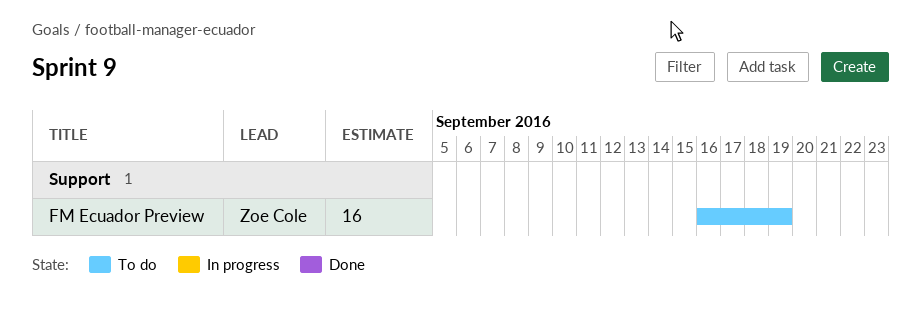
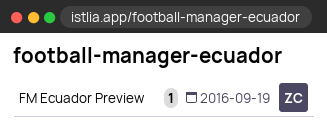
FM Ecuador Preview, estimate: 16 -> 1

